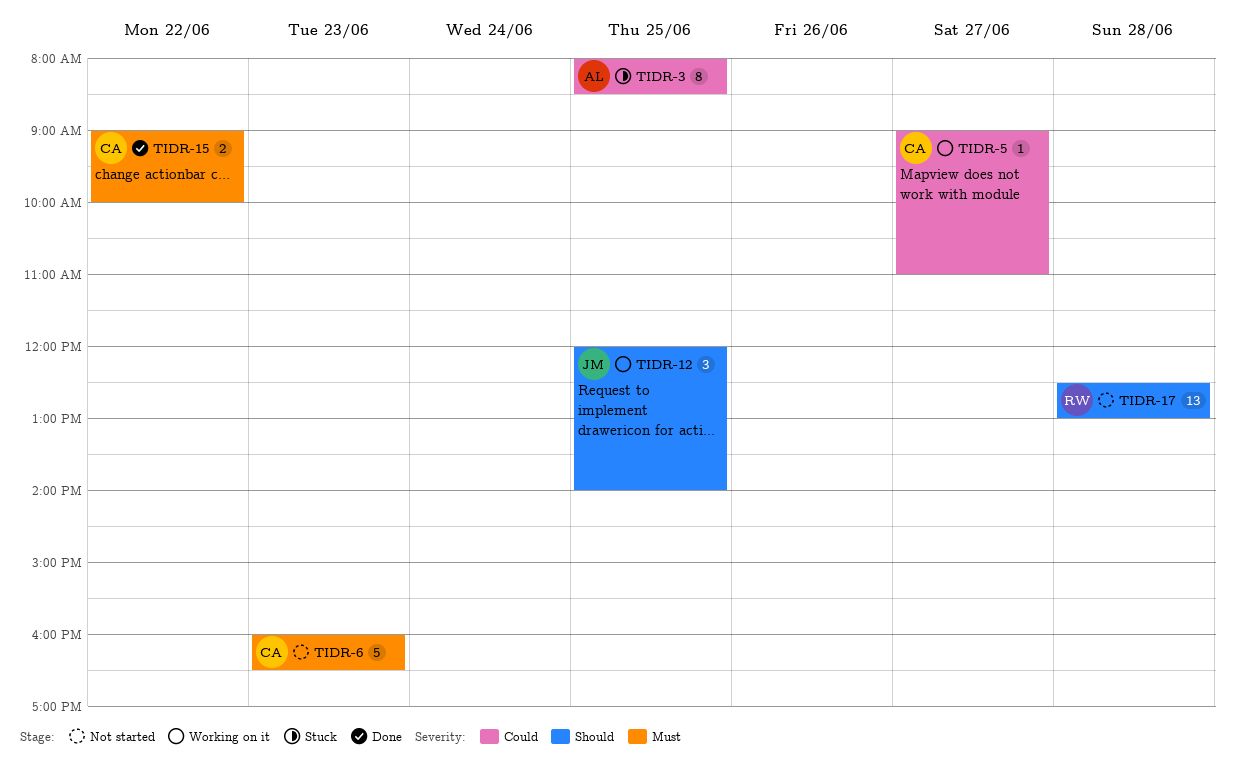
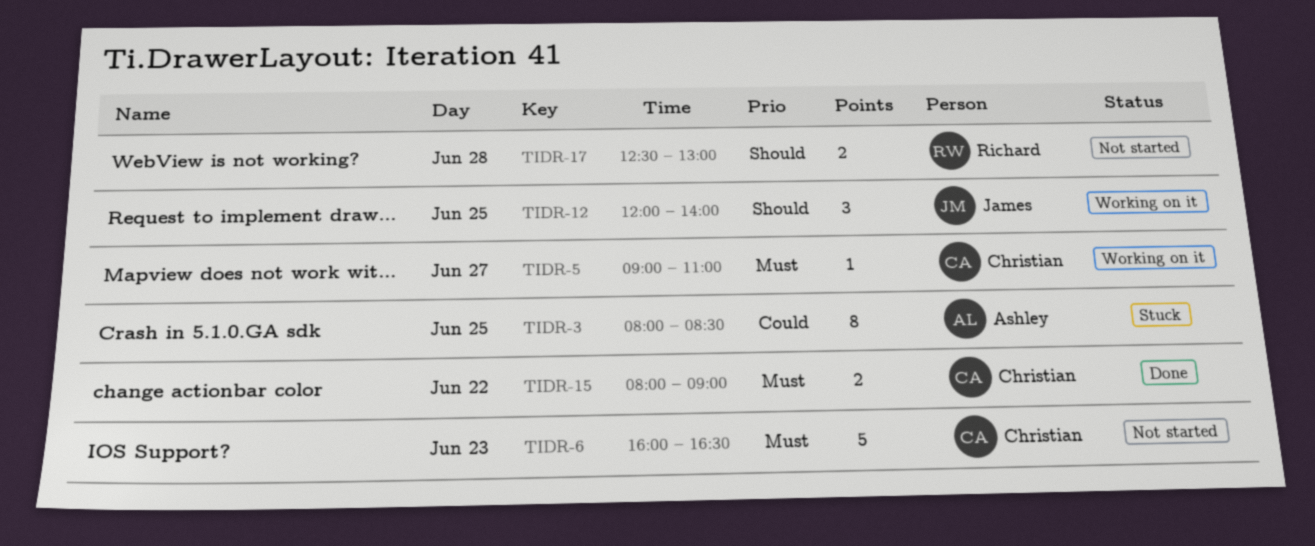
TIDR-5, priority: Could -> Must
TIDR-15, begins: 09:00 -> 08:00
TIDR-15, ends: 10:00 -> 09:00
TIDR-17, estimate: 13 -> 2

